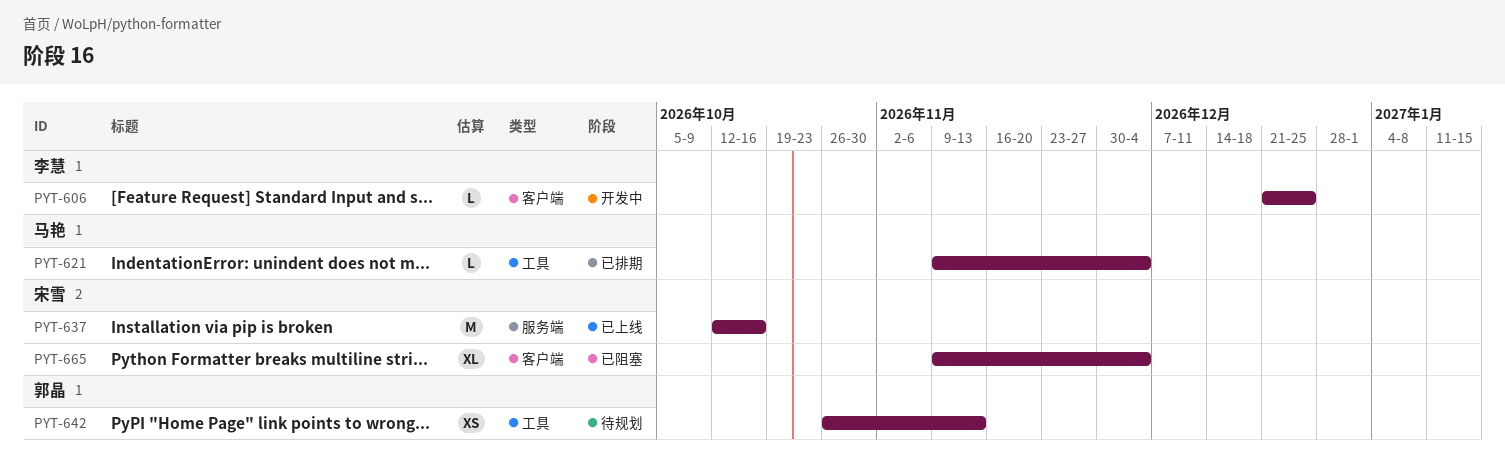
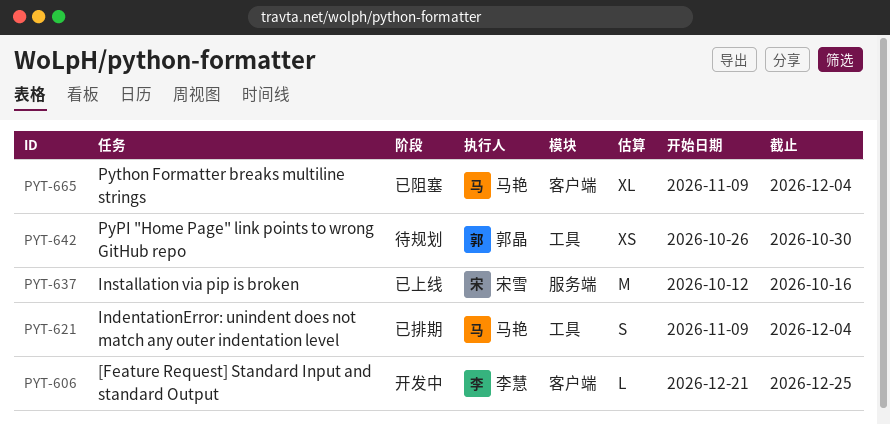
PYT-621, estimate: L -> S
PYT-642, due: Nov 13 -> Oct 30
PYT-665, owner: 宋雪 -> 马艳

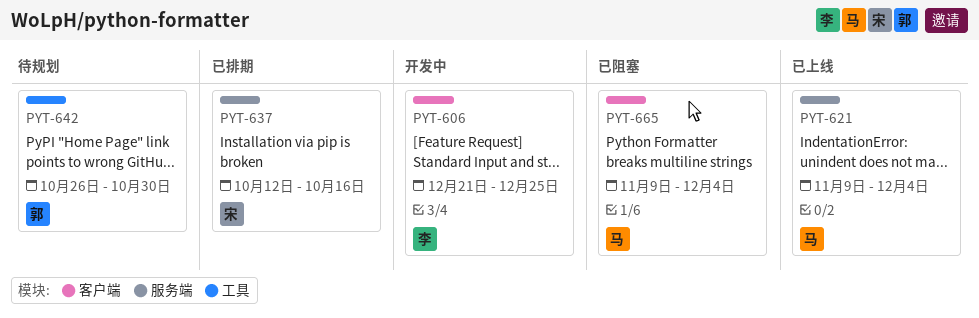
PYT-621, status: 已排期 -> 已上线
PYT-621, label: 工具 -> 服务端
PYT-637, status: 已上线 -> 已排期

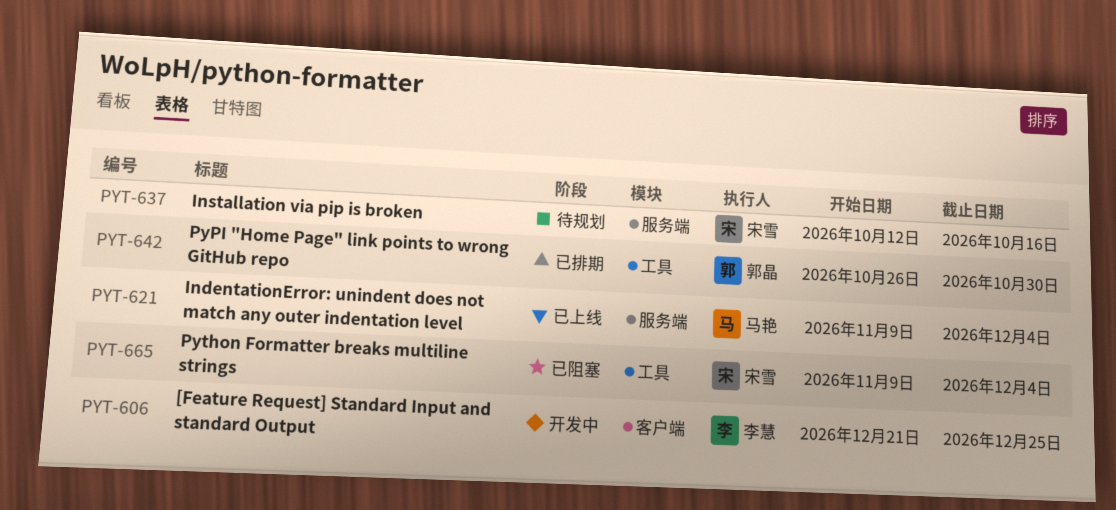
PYT-637, status: 已排期 -> 待规划
PYT-642, status: 待规划 -> 已排期
PYT-665, owner: 马艳 -> 宋雪
PYT-665, label: 客户端 -> 工具

